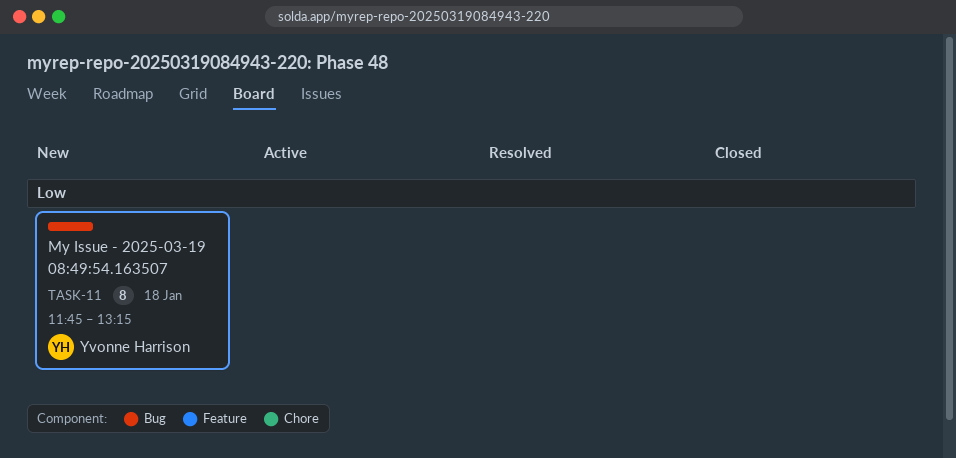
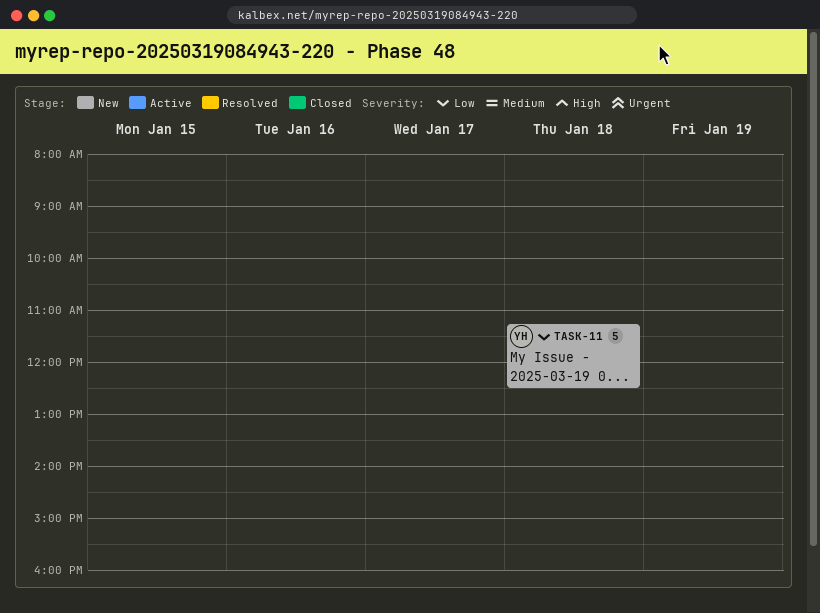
TASK-11, estimate: 8 -> 5
TASK-11, begins: 11:45 -> 11:15
TASK-11, ends: 13:15 -> 12:30

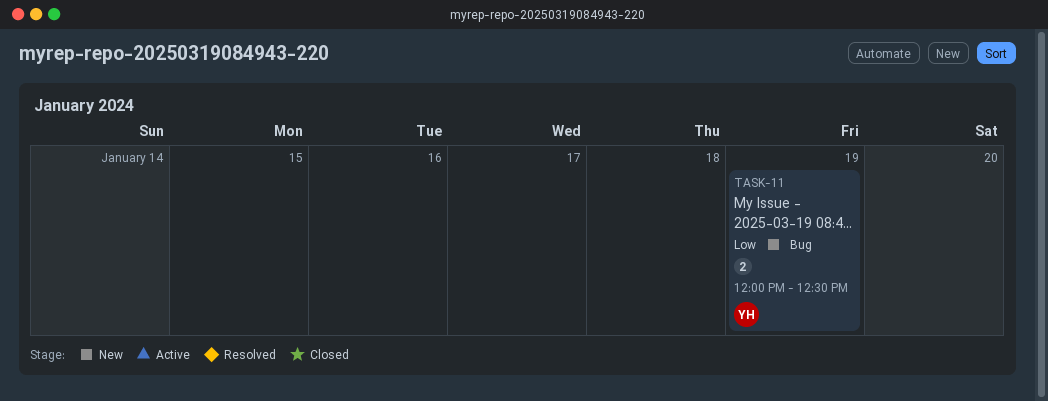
TASK-11, estimate: 5 -> 2
TASK-11, day: Jan 18 -> Jan 19
TASK-11, begins: 11:15 -> 12:00

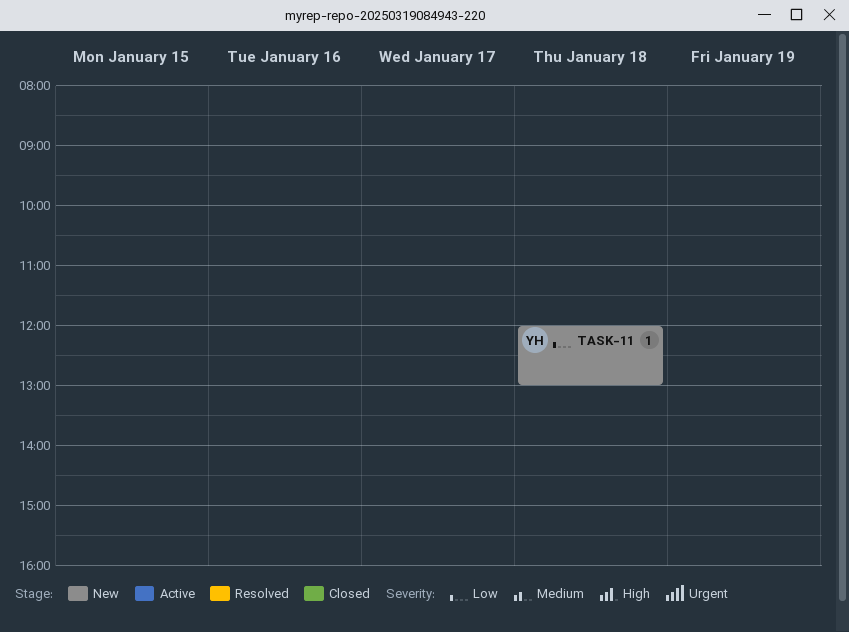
TASK-11, estimate: 2 -> 1
TASK-11, day: Jan 19 -> Jan 18
TASK-11, ends: 12:30 -> 13:00

